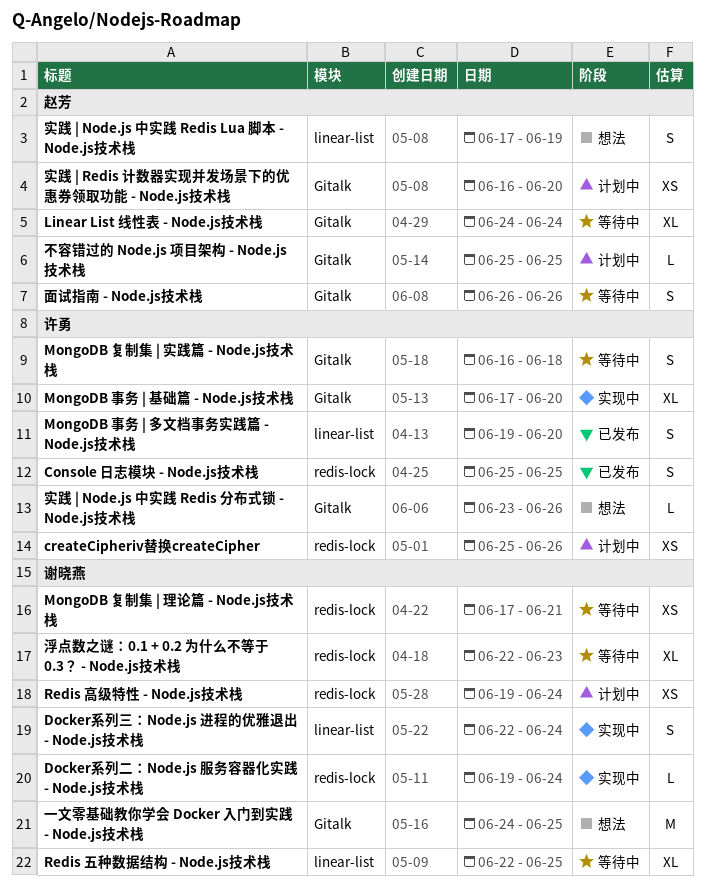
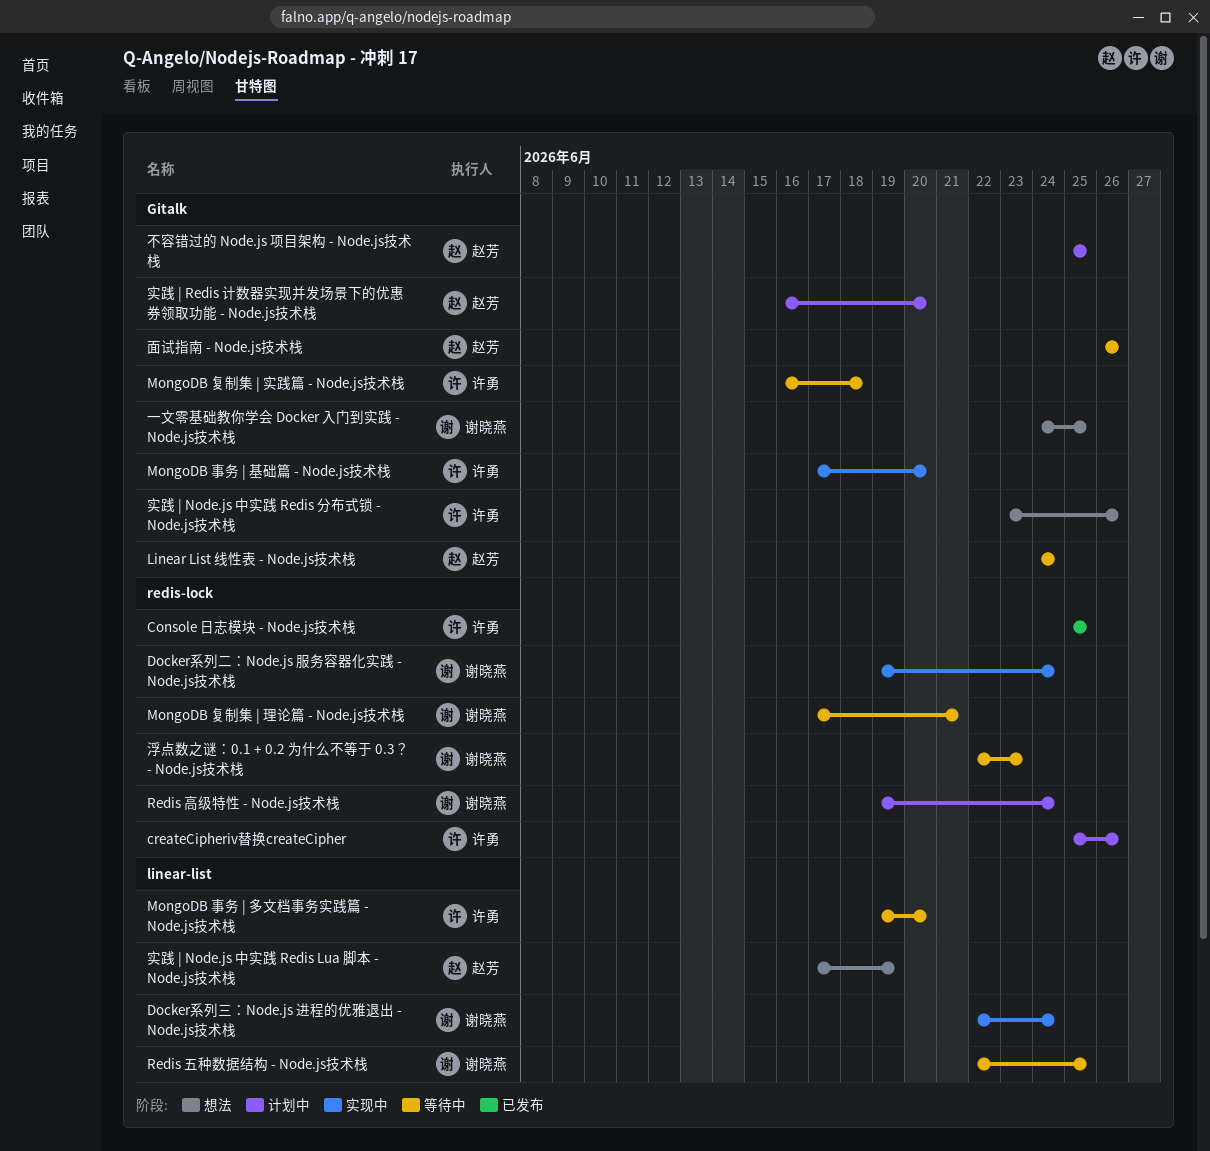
MongoDB 事务 | 多文档事务实践篇 - Node.js技术栈, status: 已发布 -> 等待中

